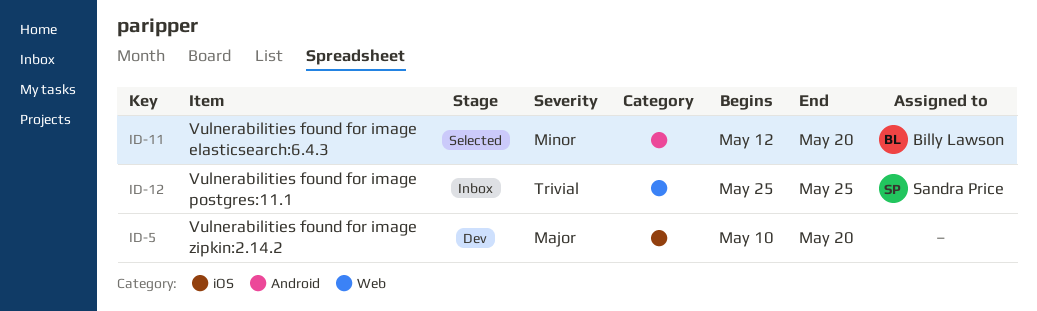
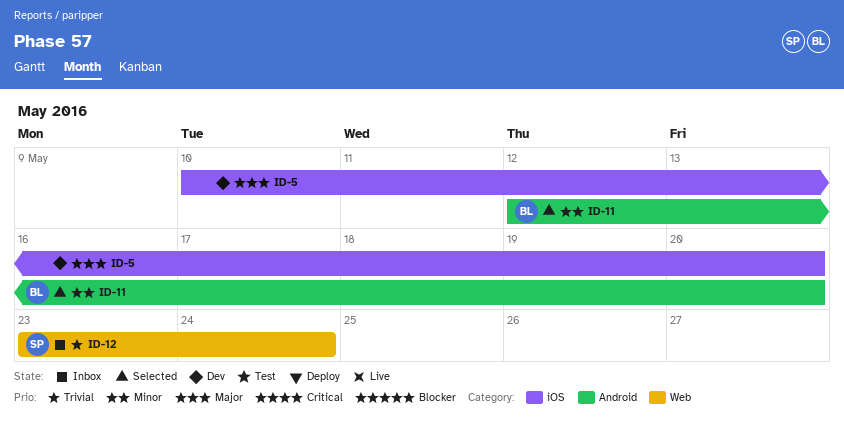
ID-12, start: May 25 -> May 23
ID-12, due: May 25 -> May 24

